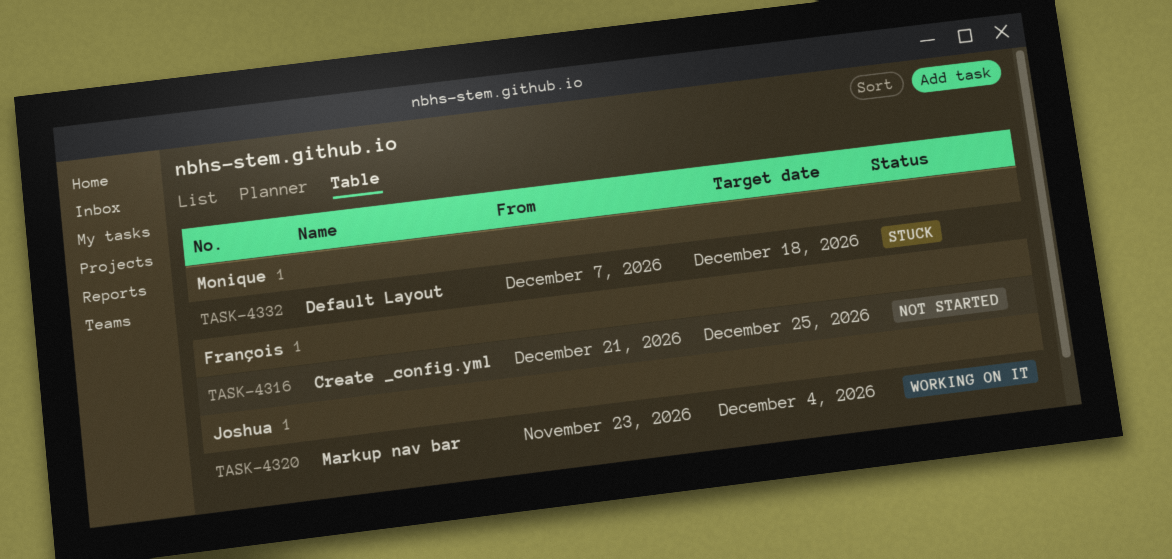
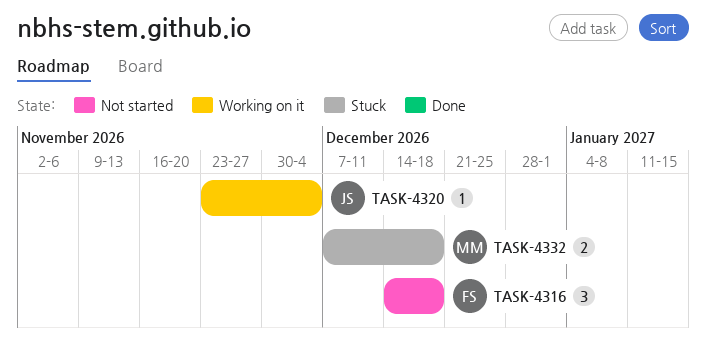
TASK-4316, start: Dec 21 -> Dec 14
TASK-4316, due: Dec 25 -> Dec 18

